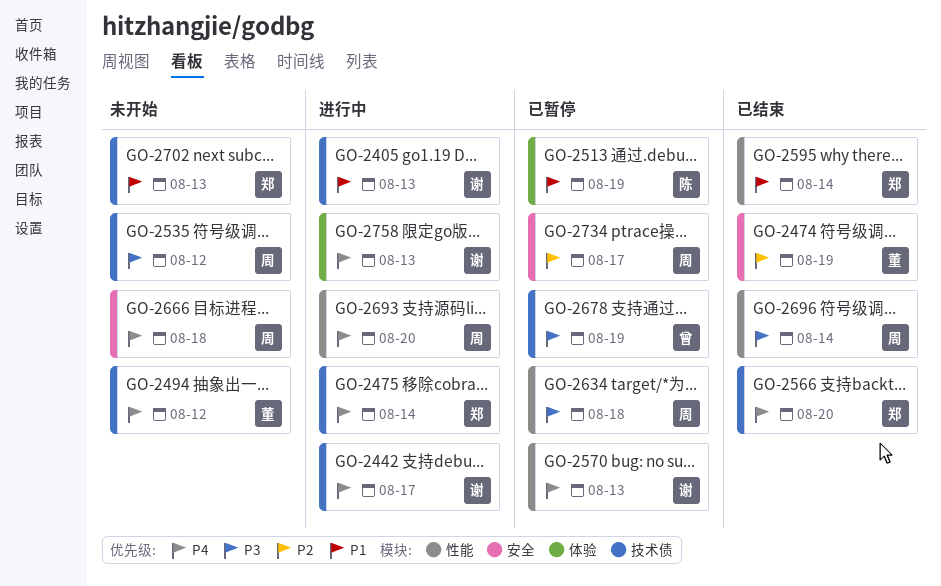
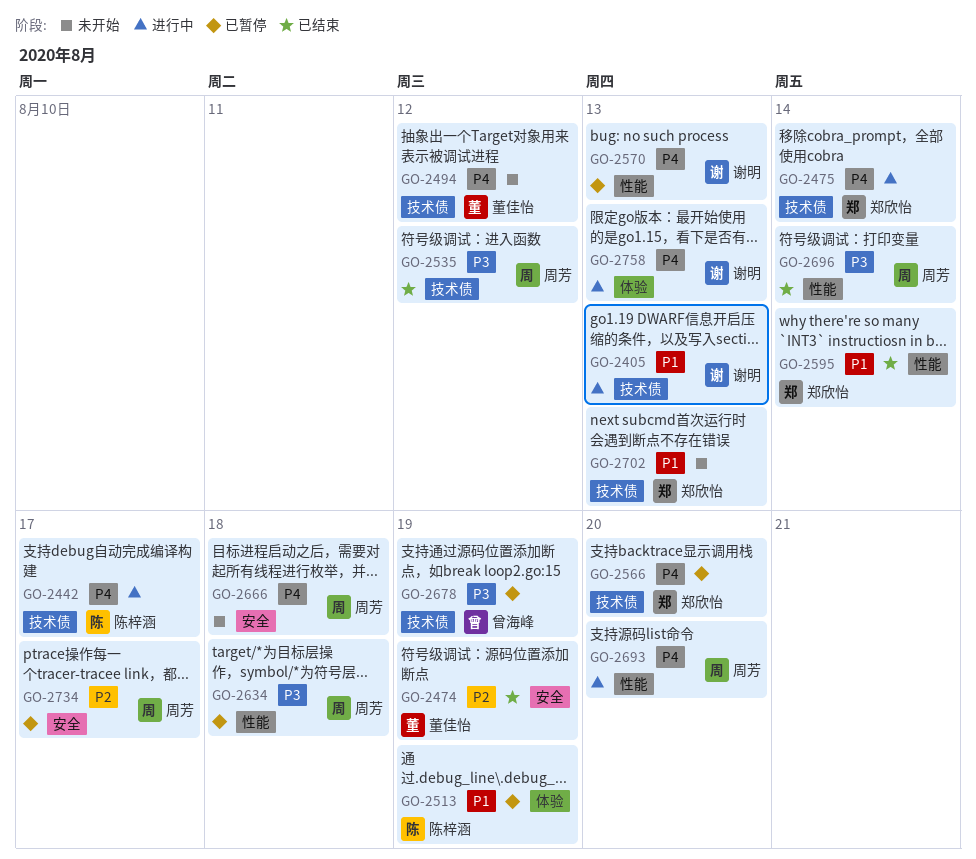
GO-2442, owner: 谢明 -> 陈梓涵
GO-2535, status: 未开始 -> 已结束
GO-2566, status: 已结束 -> 已暂停

